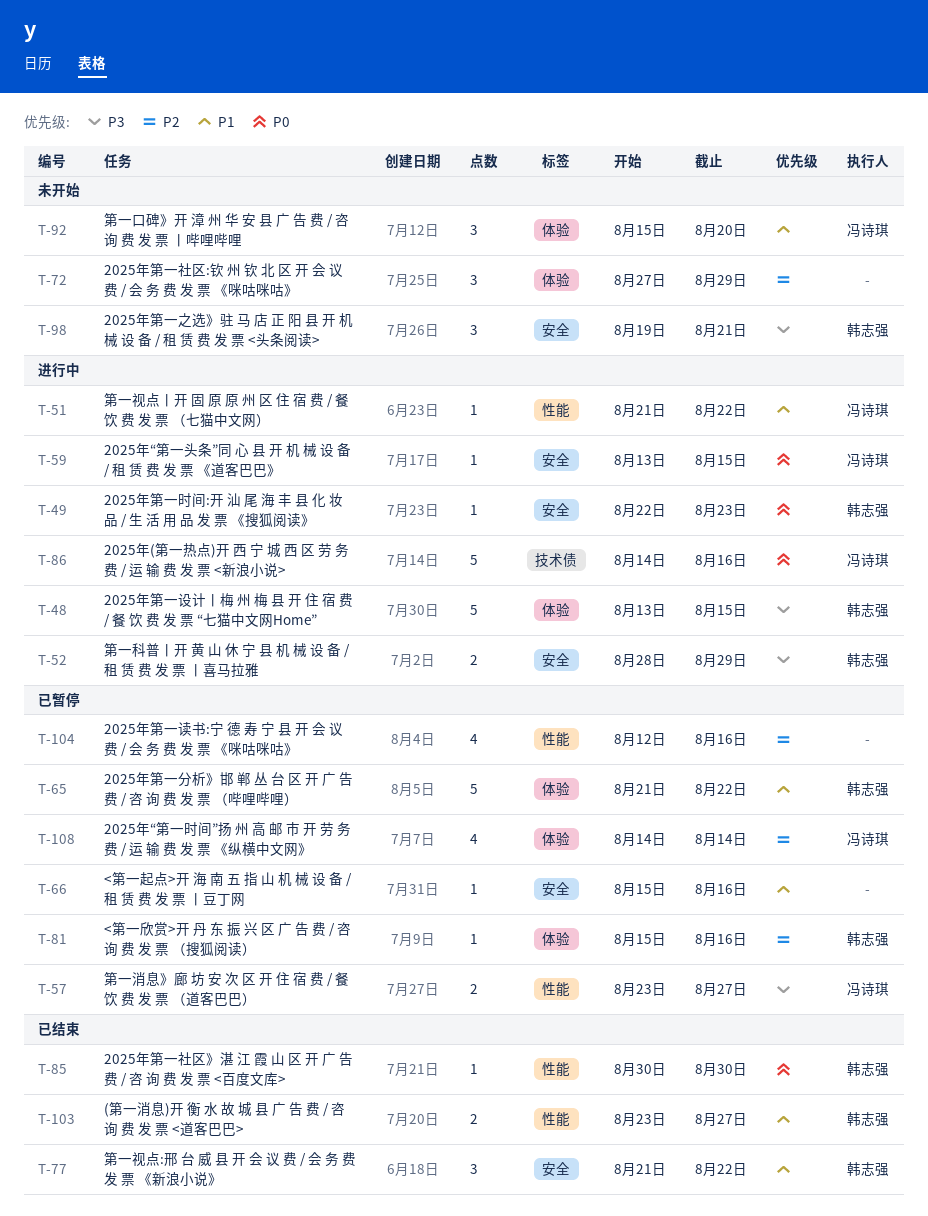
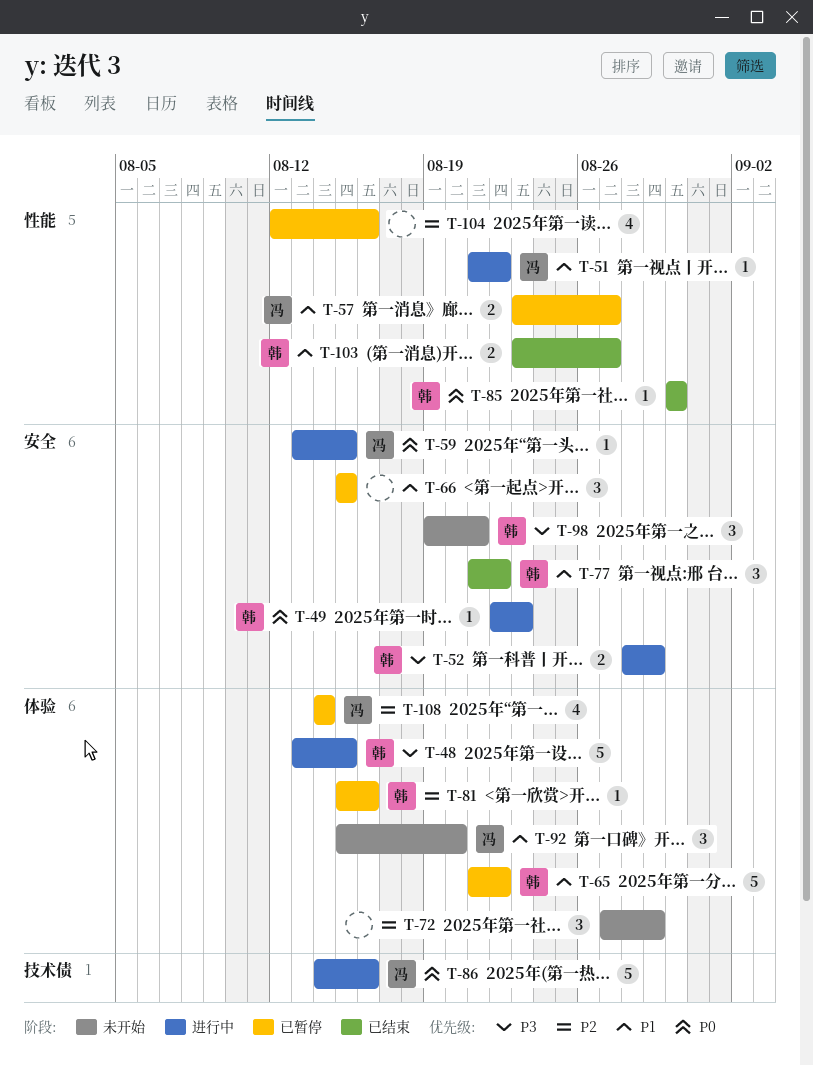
T-57, priority: P3 -> P1
T-66, estimate: 1 -> 3
T-66, due: Aug 16 -> Aug 15

